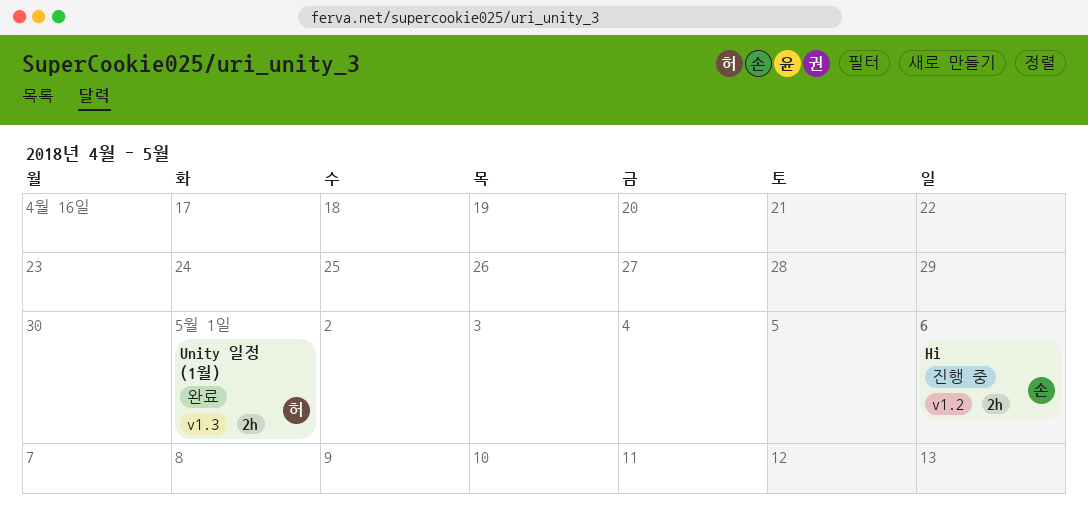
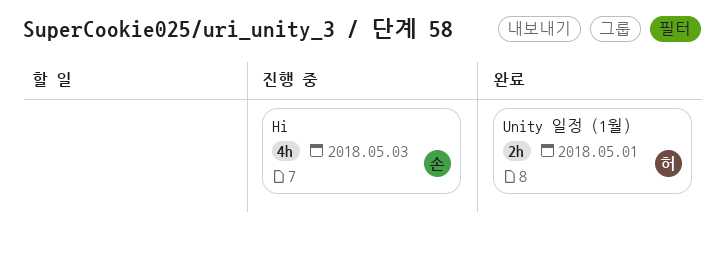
Hi, estimate: 2h -> 4h
Hi, due: May 6 -> May 3

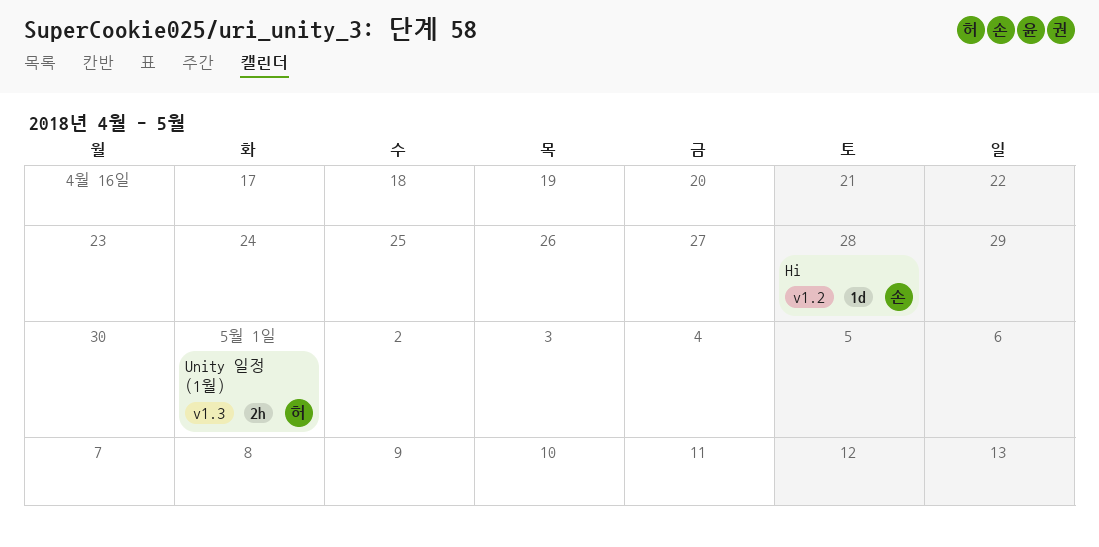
Hi, estimate: 4h -> 1d
Hi, due: May 3 -> Apr 28

